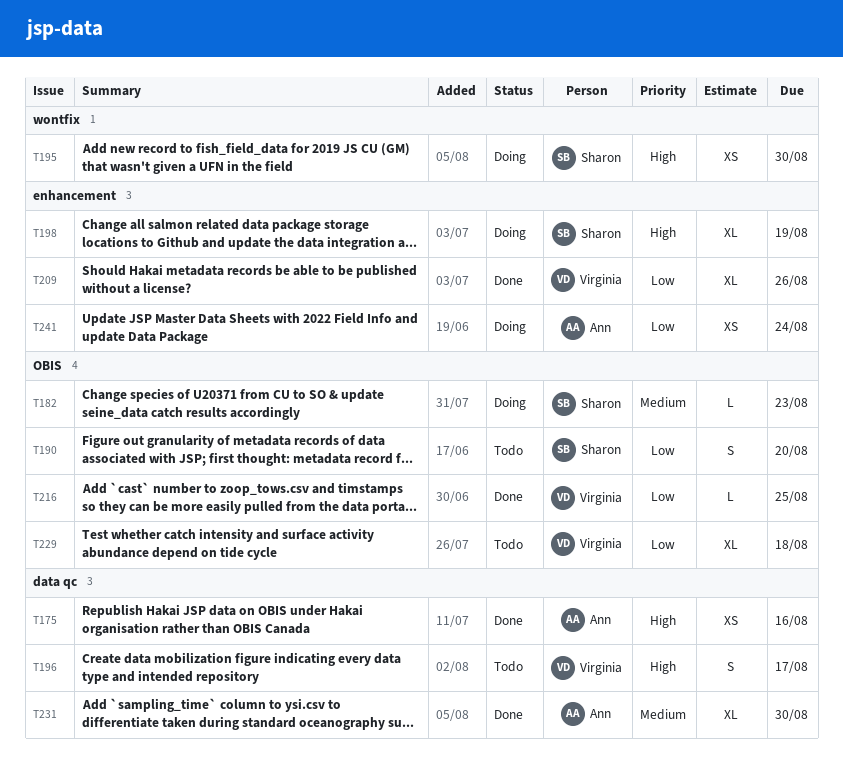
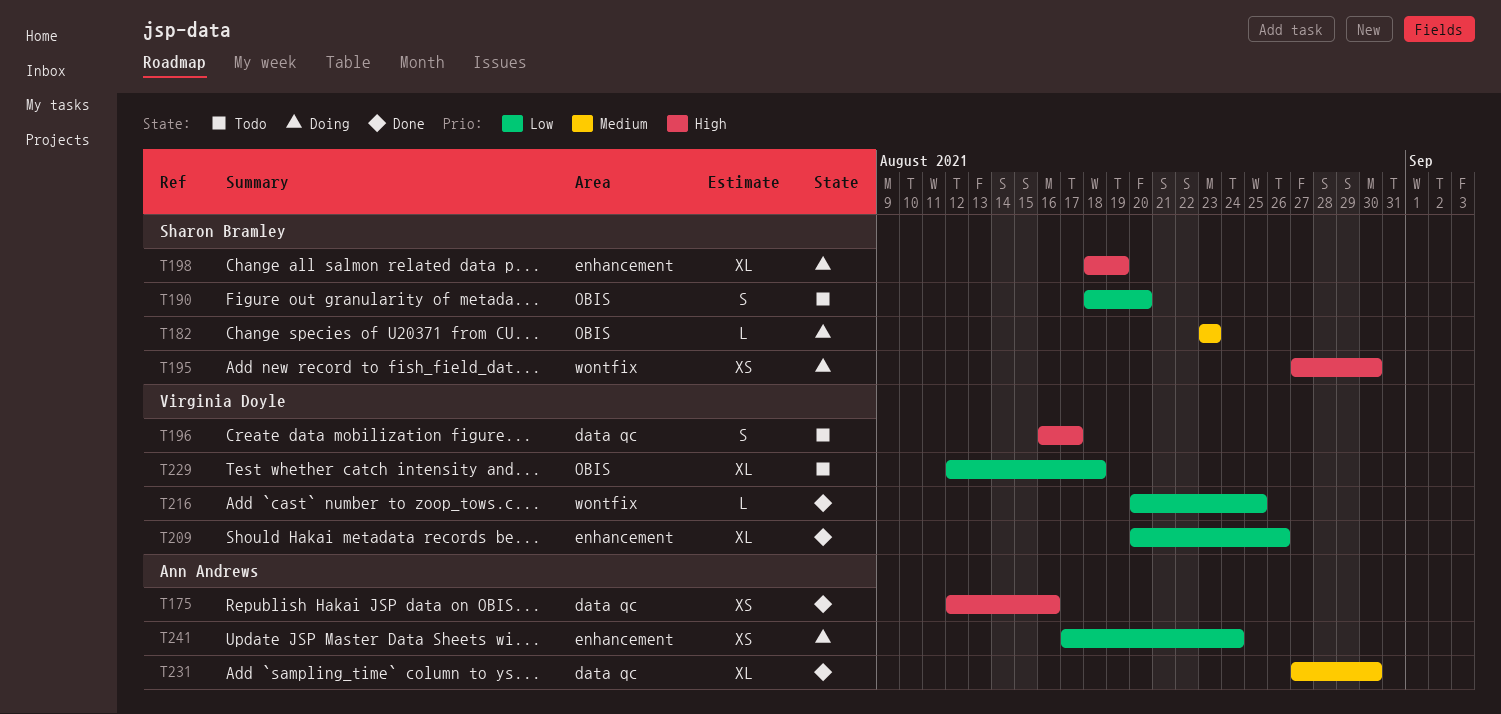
T216, label: OBIS -> wontfix

